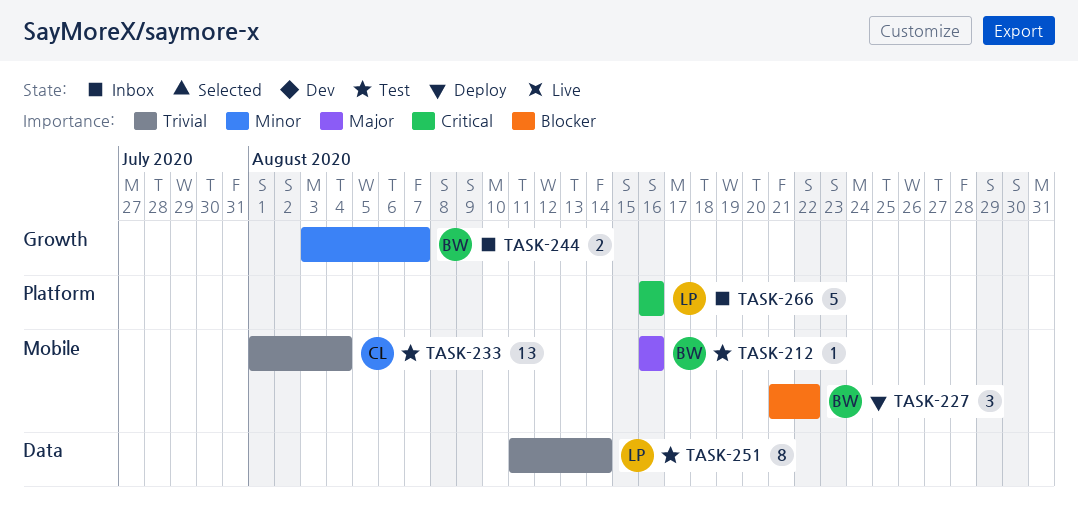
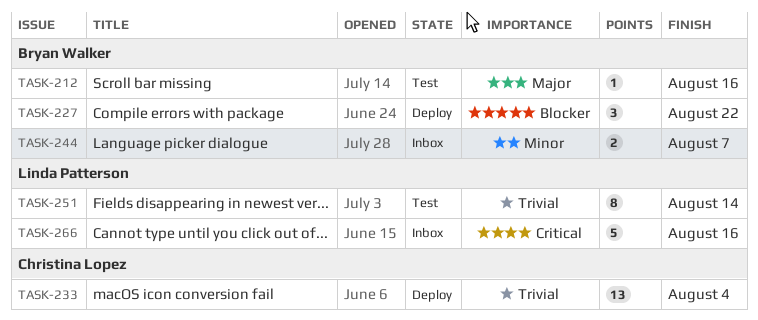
TASK-233, status: Test -> Deploy

